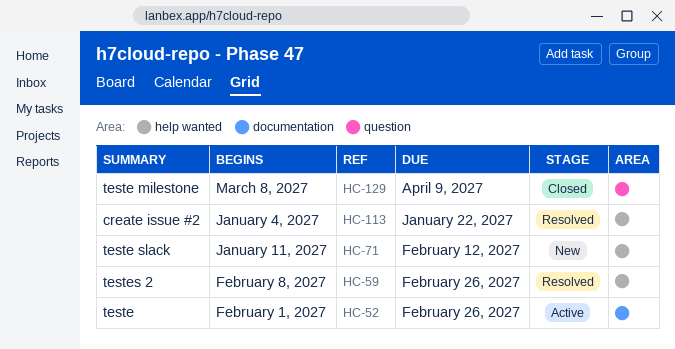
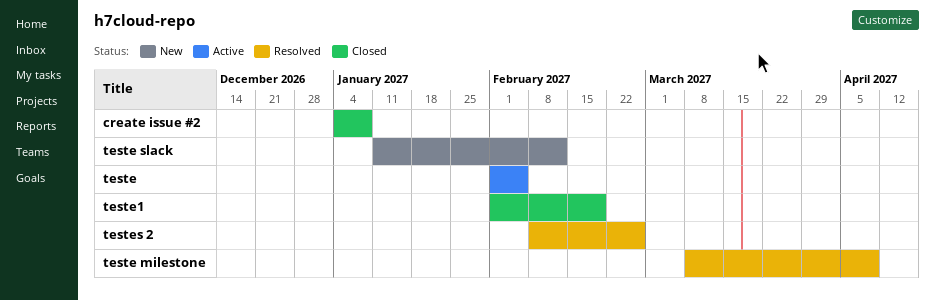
create issue #2, status: Resolved -> Closed
create issue #2, due: Jan 22 -> Jan 8
teste, due: Feb 26 -> Feb 5
teste milestone, status: Closed -> Resolved
teste1: none -> present

